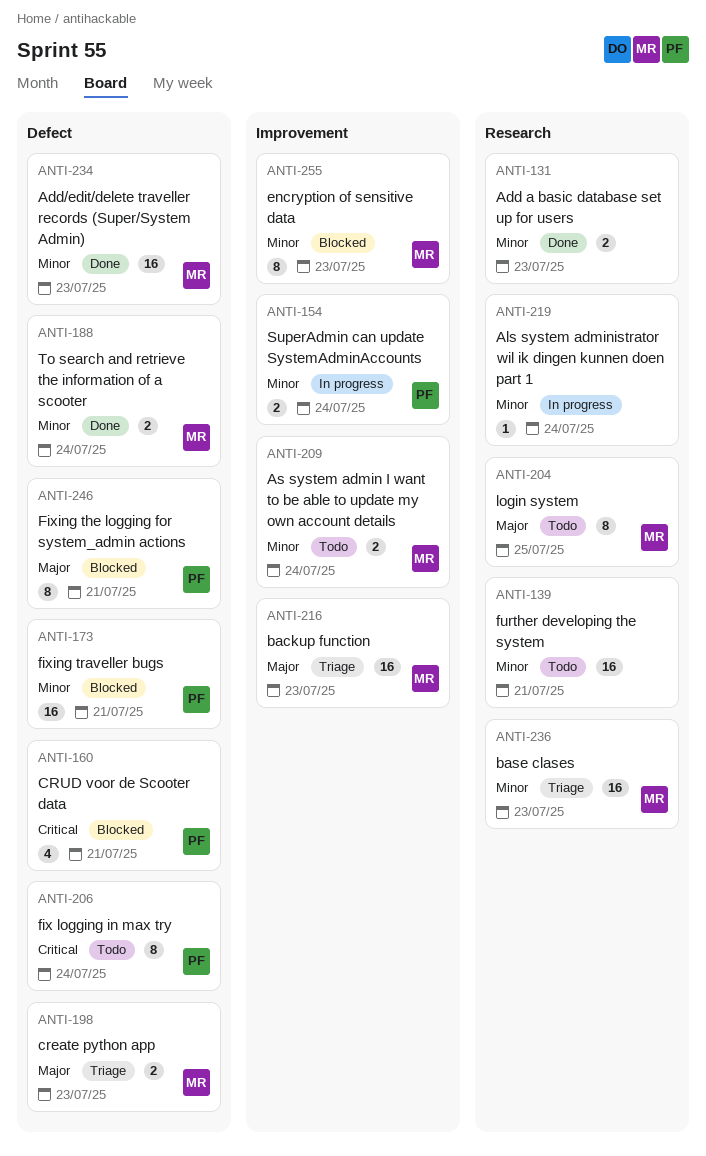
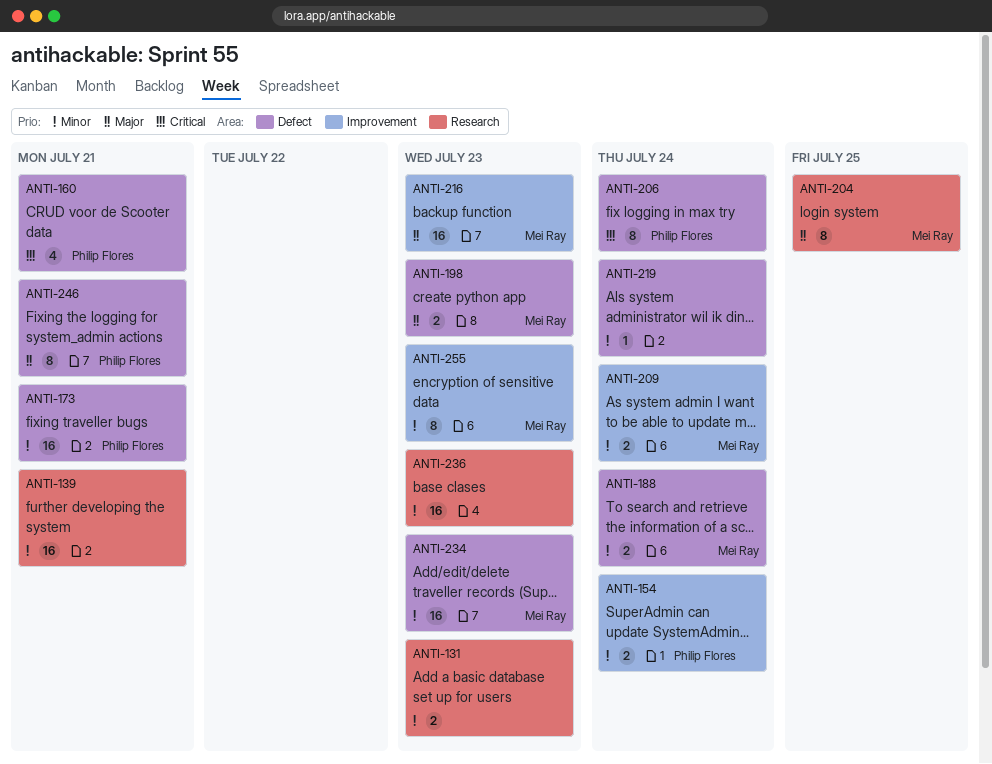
ANTI-219, label: Research -> Defect
ANTI-236, owner: Mei Ray -> none

